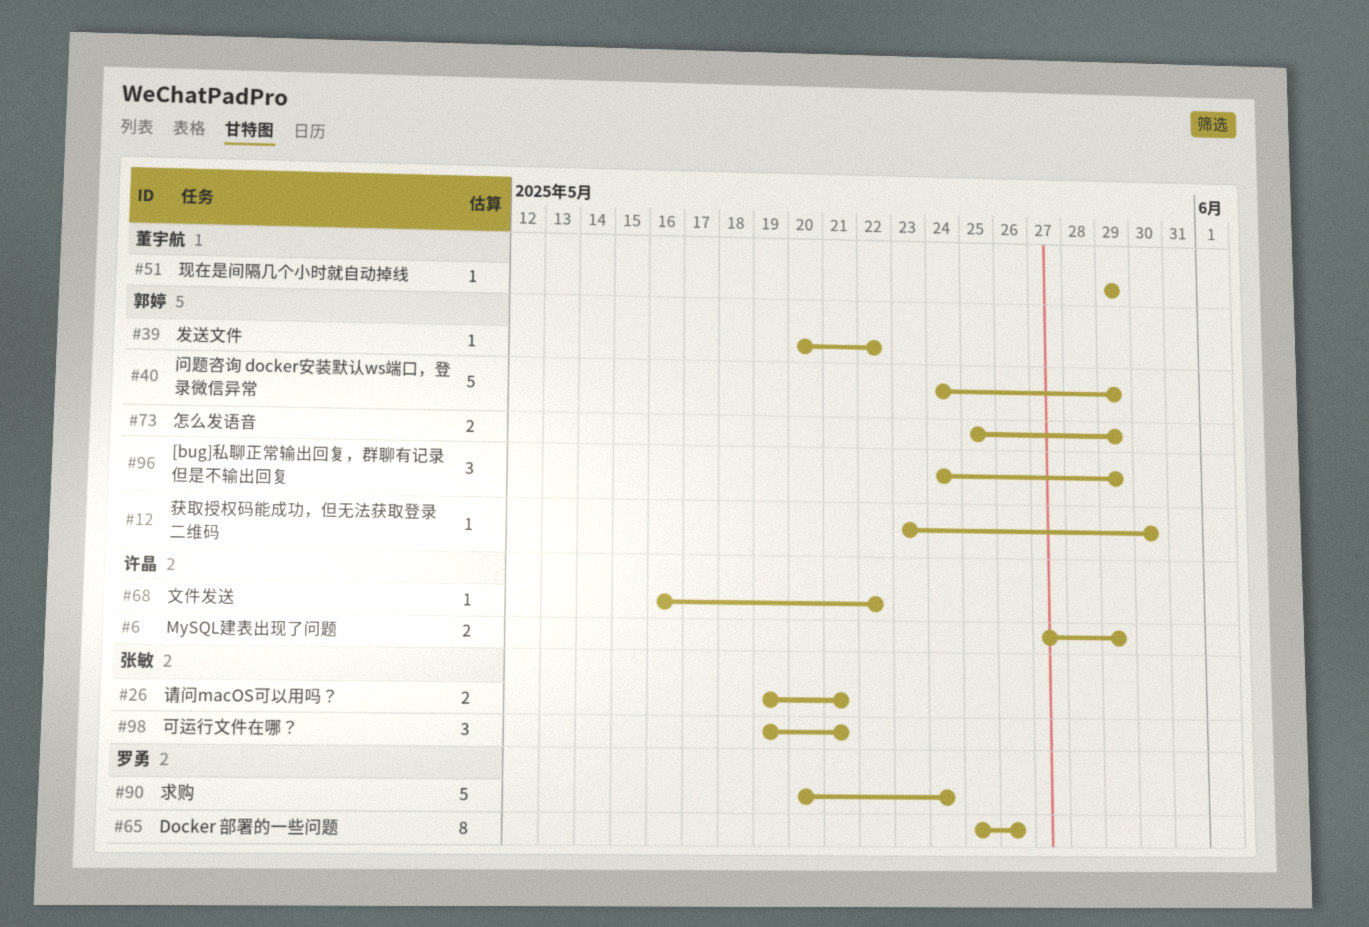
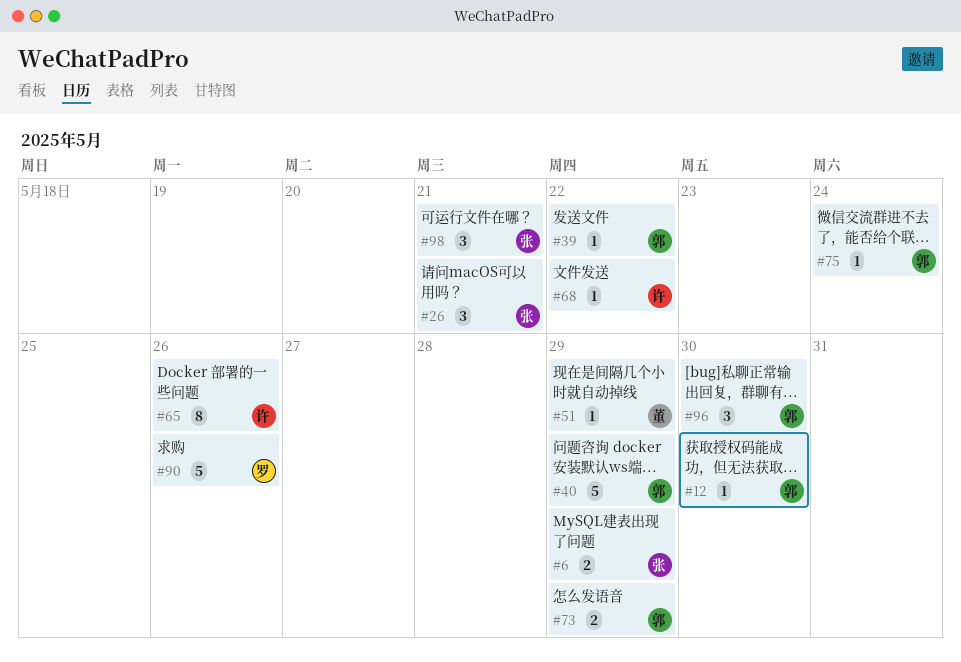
#6, owner: 许晶 -> 张敏
#26, estimate: 2 -> 3
#65, owner: 罗勇 -> 许晶
#75: none -> present
#90, due: May 24 -> May 26
#96, due: May 29 -> May 30

